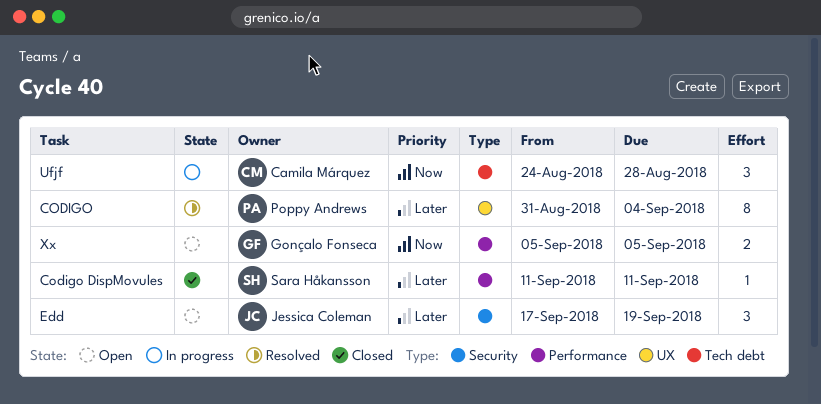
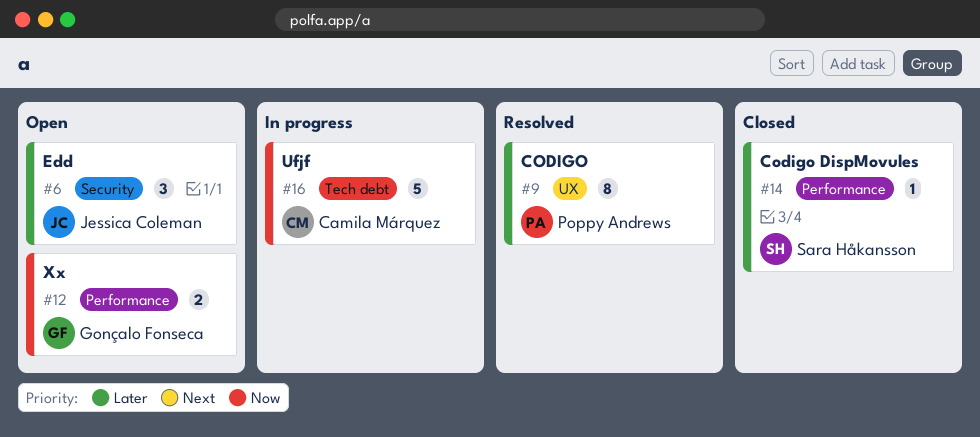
Ufjf, estimate: 3 -> 5

